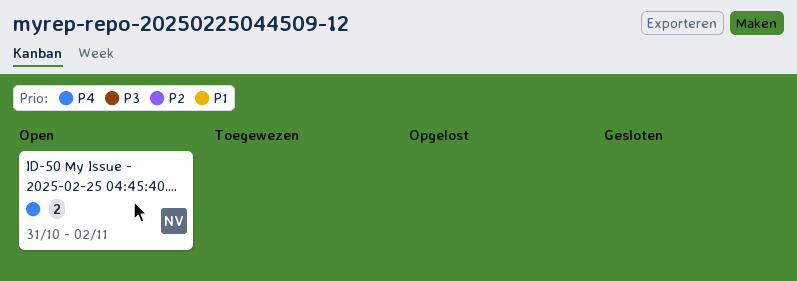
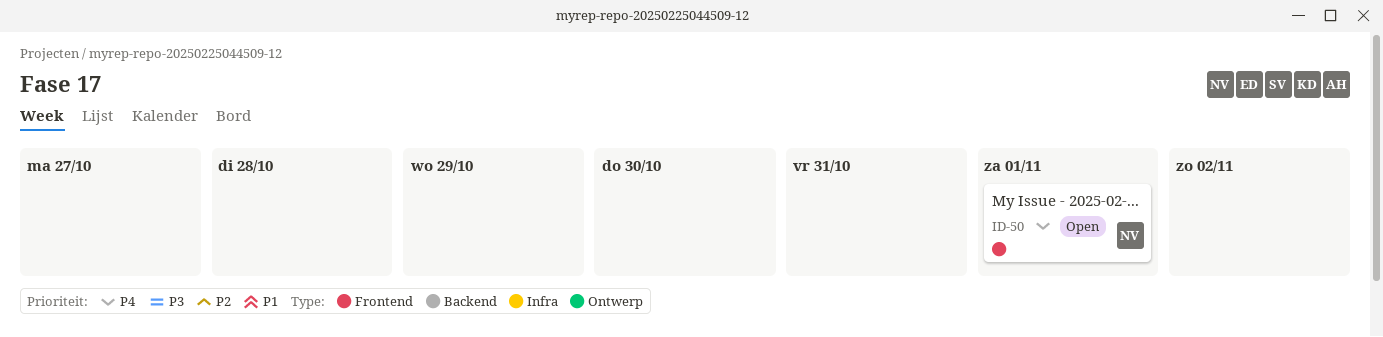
ID-50, due: Nov 2 -> Nov 1

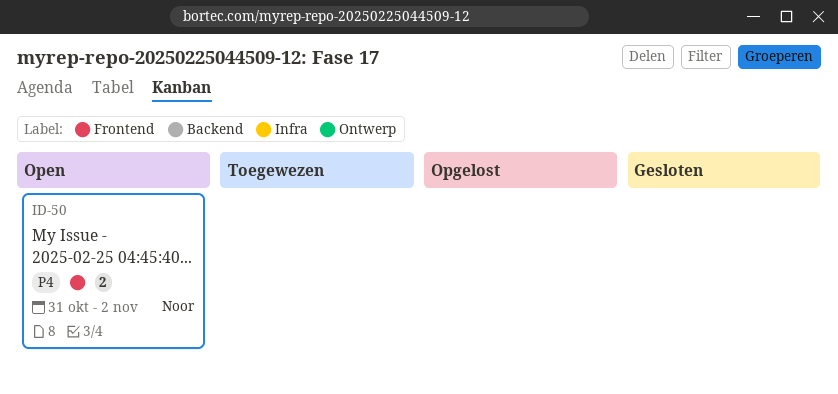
ID-50, due: Nov 1 -> Nov 2

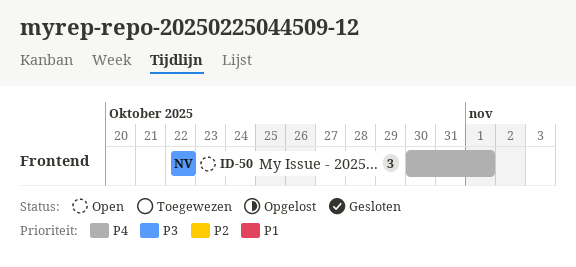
ID-50, estimate: 2 -> 3
ID-50, start: Oct 31 -> Oct 30
ID-50, due: Nov 2 -> Nov 1

